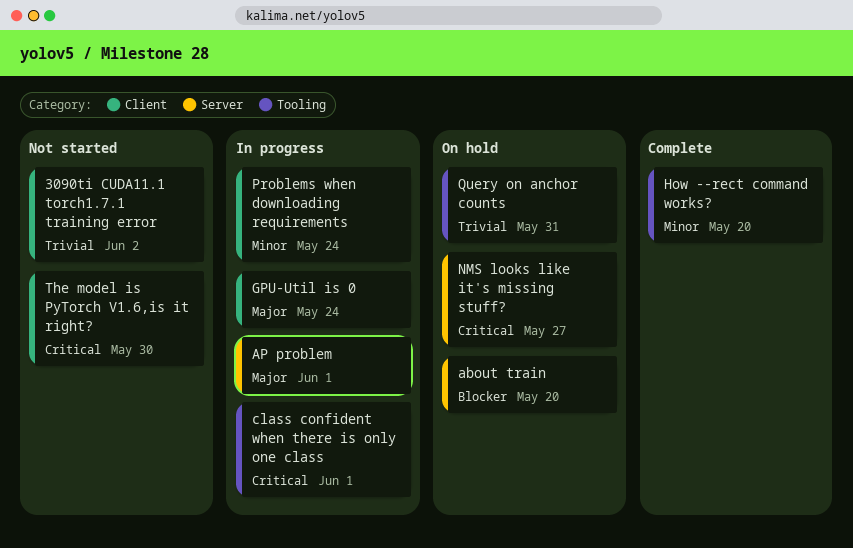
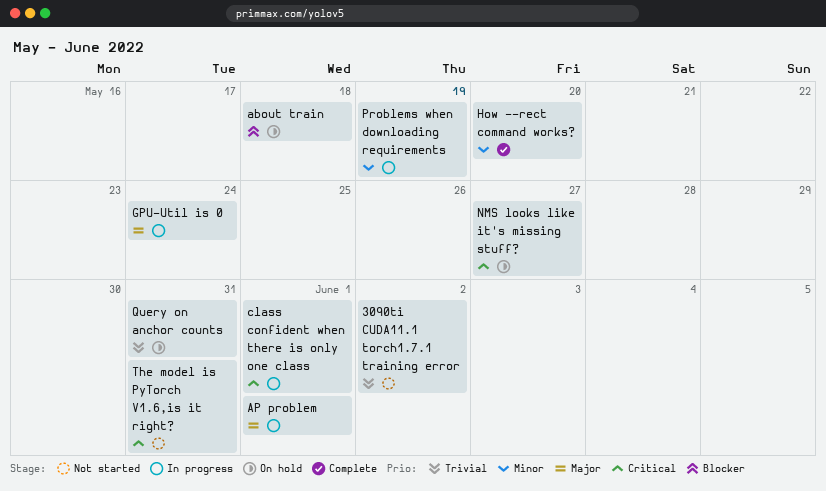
about train, due: May 20 -> May 18
Problems when downloading requirements, due: May 24 -> May 19
The model is PyTorch V1.6,is it right?, due: May 30 -> May 31

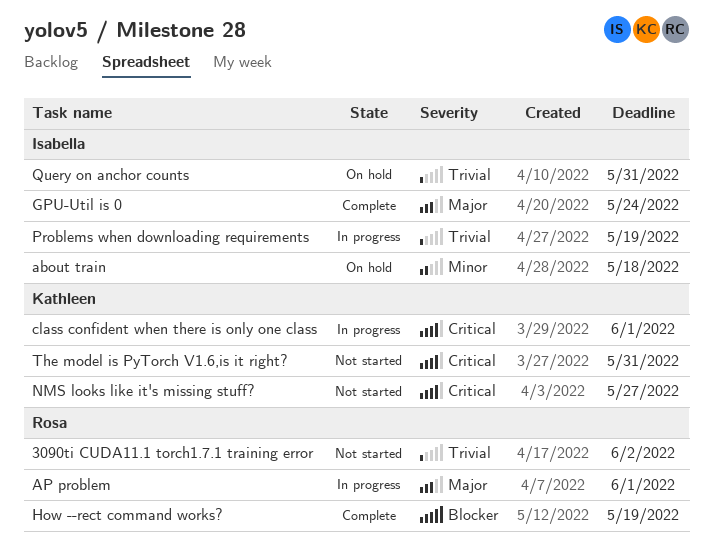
about train, priority: Blocker -> Minor
GPU-Util is 0, status: In progress -> Complete
How --rect command works?, priority: Minor -> Blocker
How --rect command works?, due: May 20 -> May 19
NMS looks like it's missing stuff?, status: On hold -> Not started
Problems when downloading requirements, priority: Minor -> Trivial

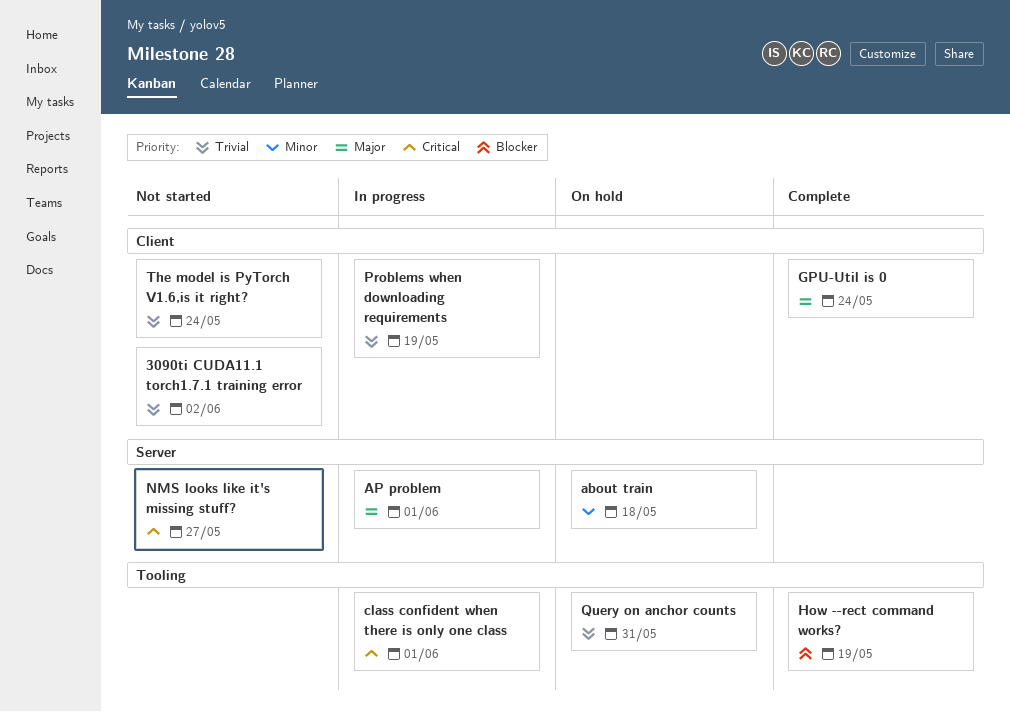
The model is PyTorch V1.6,is it right?, priority: Critical -> Trivial
The model is PyTorch V1.6,is it right?, due: May 31 -> May 24

